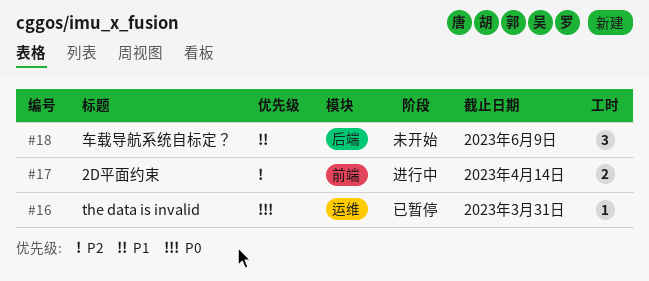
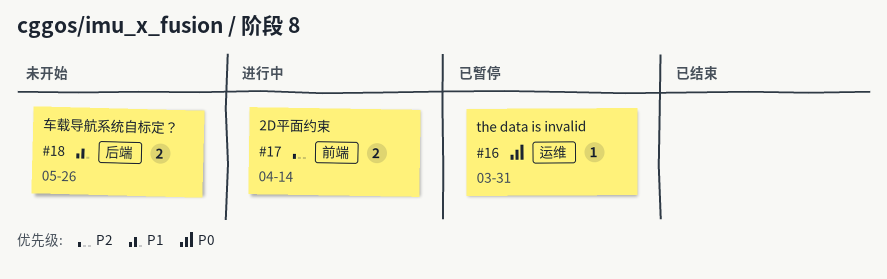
#18, estimate: 3 -> 2
#18, due: Jun 9 -> May 26

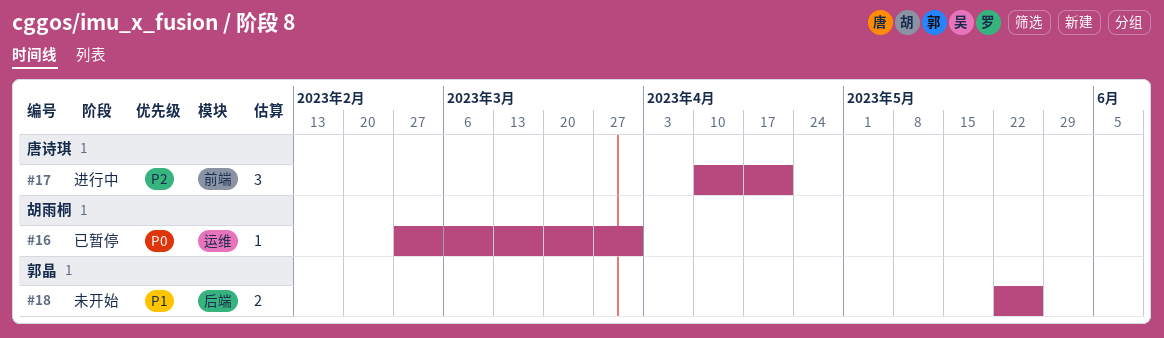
#17, estimate: 2 -> 3
#17, due: Apr 14 -> Apr 21

